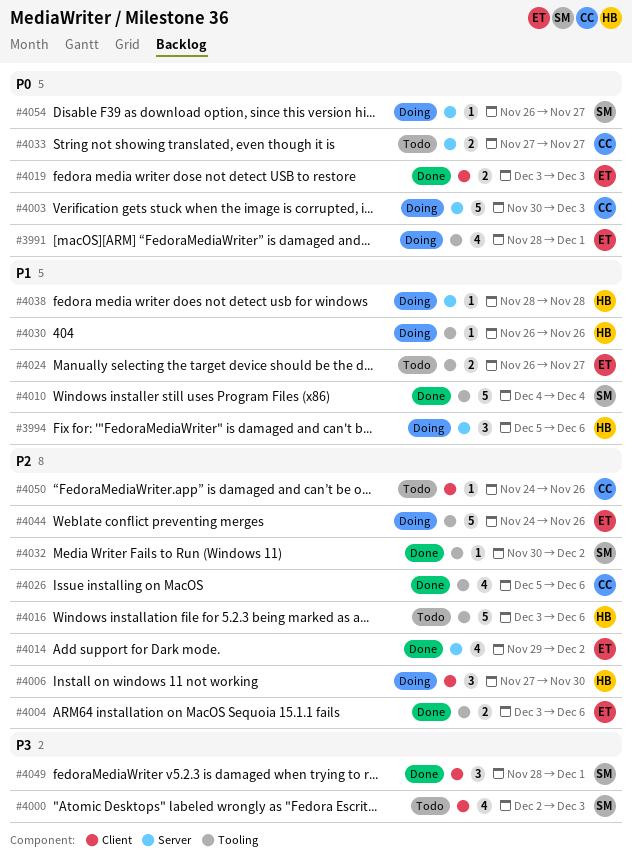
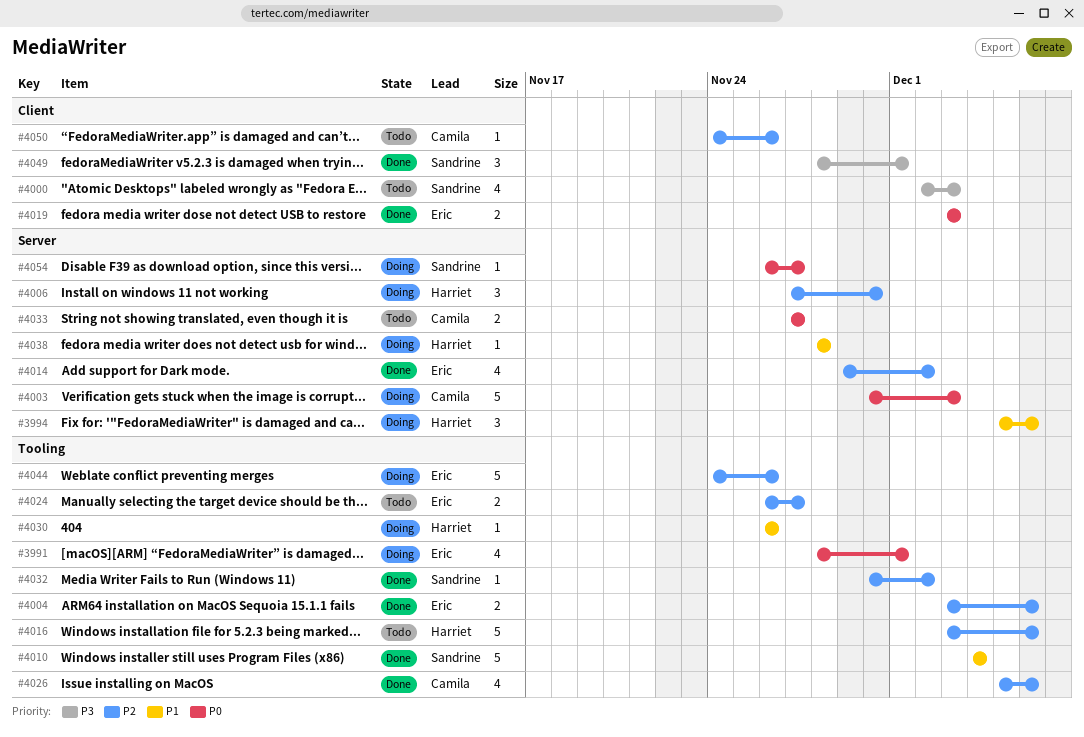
#4006, label: Client -> Server
#4024, priority: P1 -> P2

